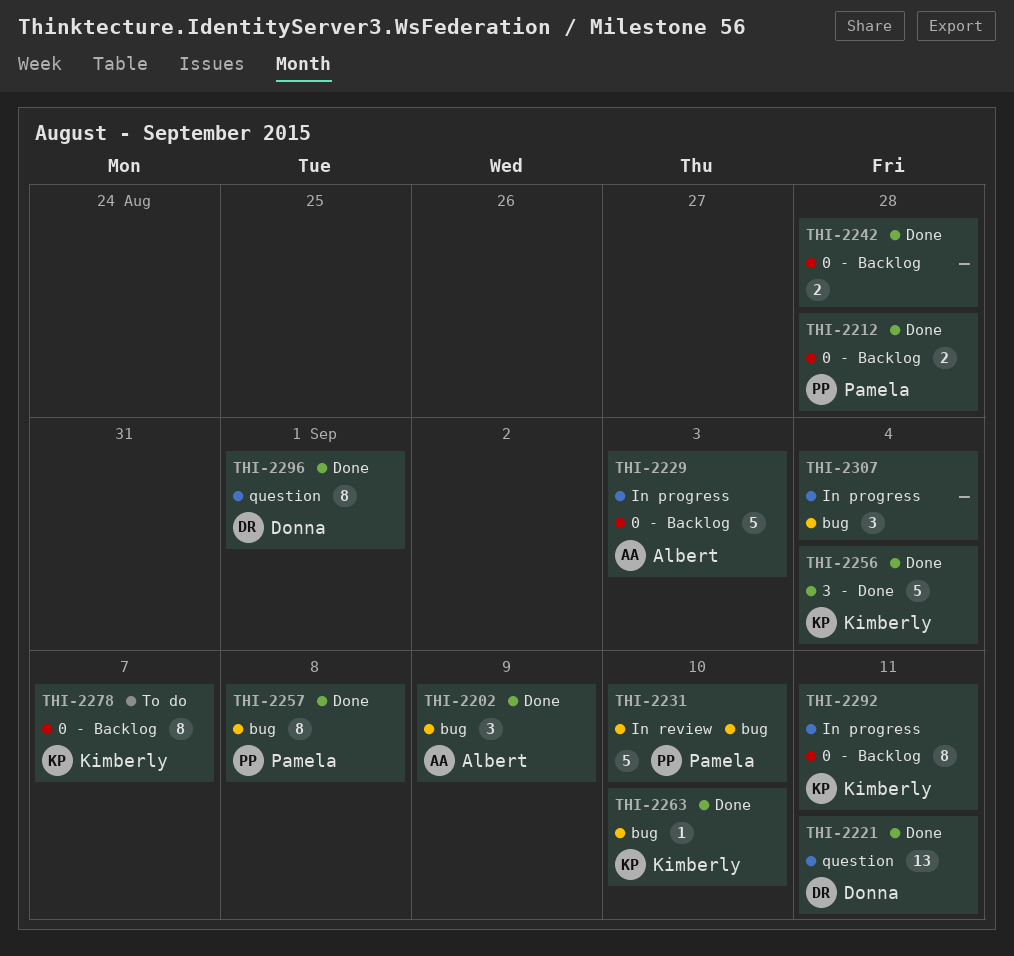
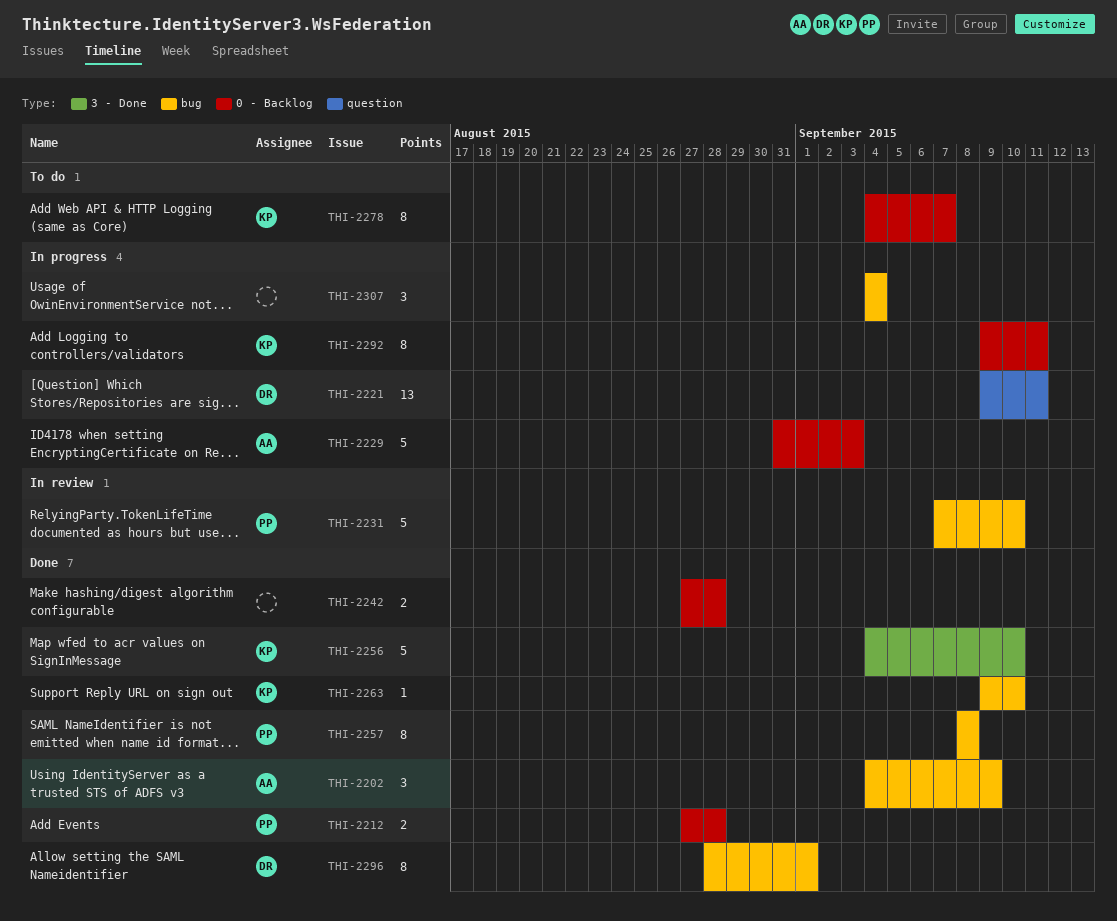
THI-2221, status: Done -> In progress
THI-2256, due: Sep 4 -> Sep 10
THI-2296, label: question -> bug

